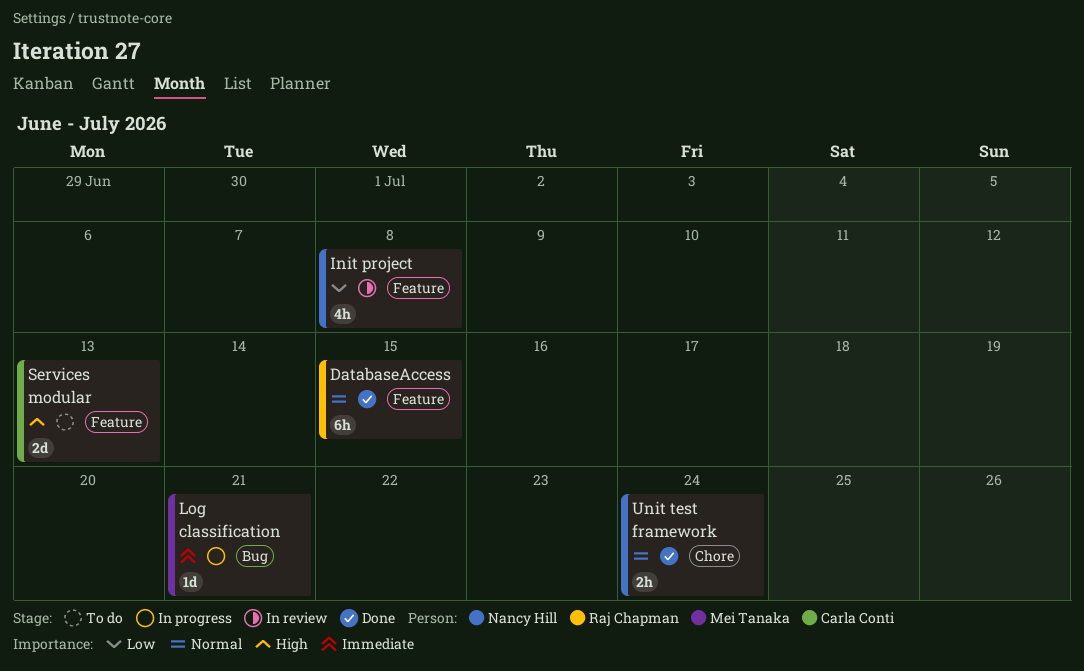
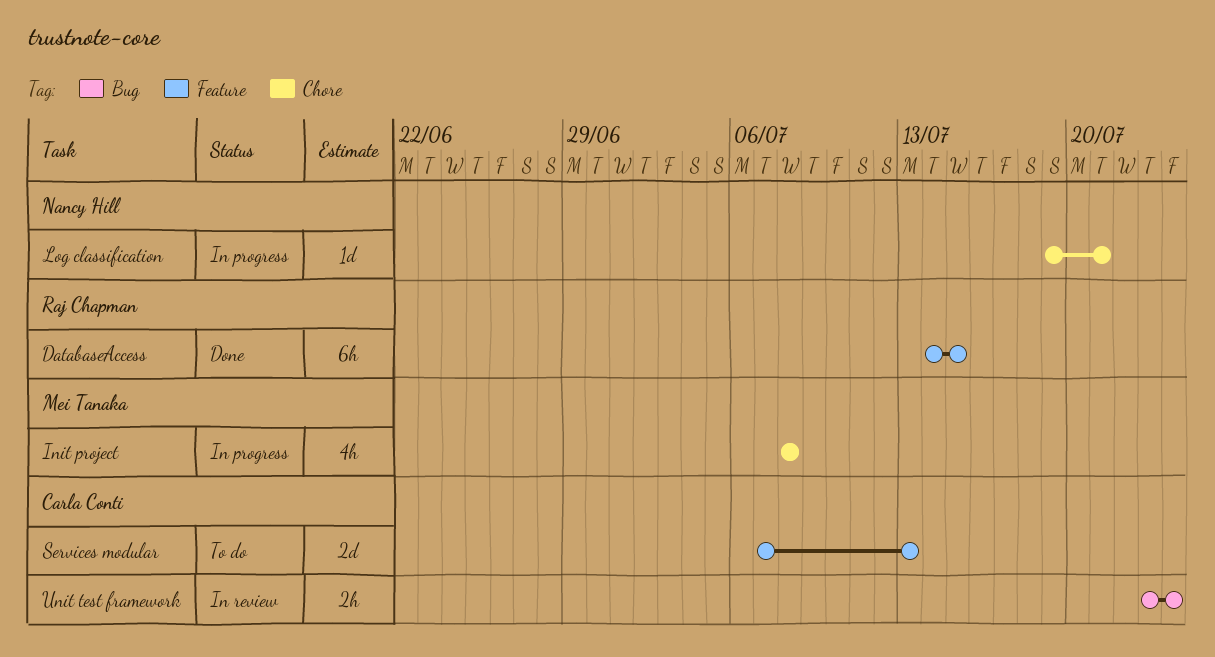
Init project, status: In review -> In progress
Init project, owner: Nancy Hill -> Mei Tanaka
Init project, label: Feature -> Chore
Log classification, owner: Mei Tanaka -> Nancy Hill
Log classification, label: Bug -> Chore
Unit test framework, status: Done -> In review
Unit test framework, owner: Nancy Hill -> Carla Conti
Unit test framework, label: Chore -> Bug

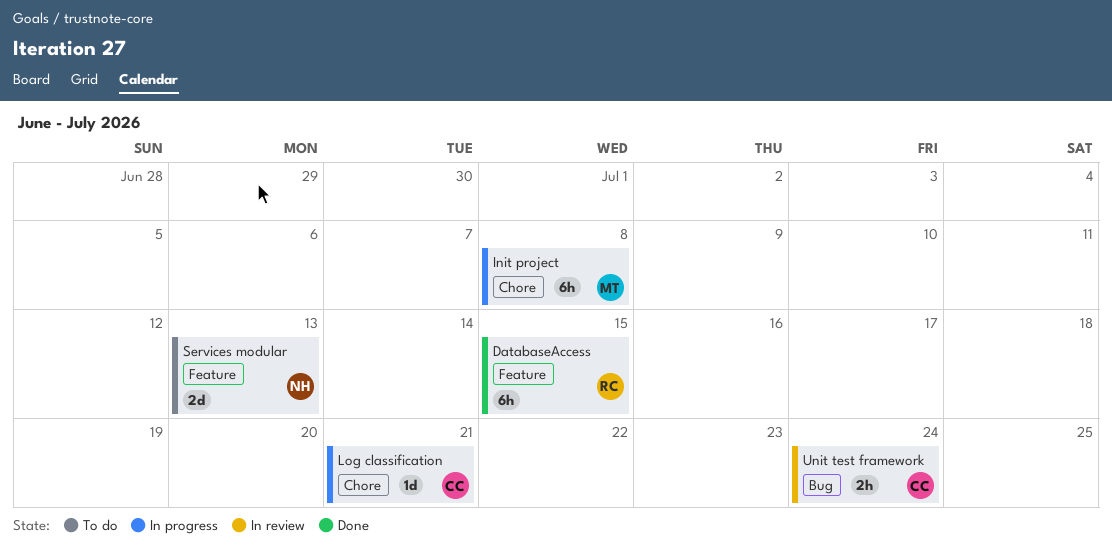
Init project, estimate: 4h -> 6h
Log classification, owner: Nancy Hill -> Carla Conti
Services modular, owner: Carla Conti -> Nancy Hill

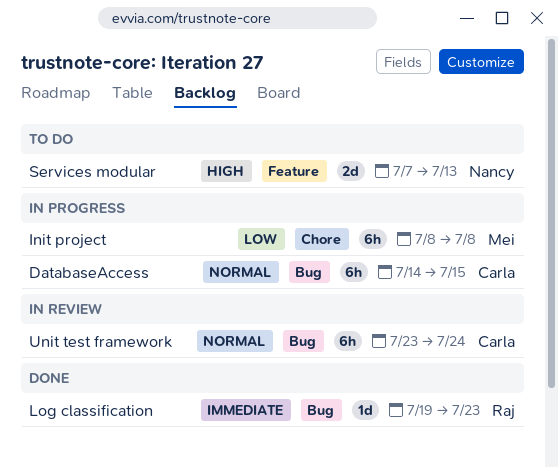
DatabaseAccess, status: Done -> In progress
DatabaseAccess, owner: Raj -> Carla
DatabaseAccess, label: Feature -> Bug
Log classification, status: In progress -> Done
Log classification, owner: Carla -> Raj
Log classification, label: Chore -> Bug
Log classification, due: Jul 21 -> Jul 23
Unit test framework, estimate: 2h -> 6h

